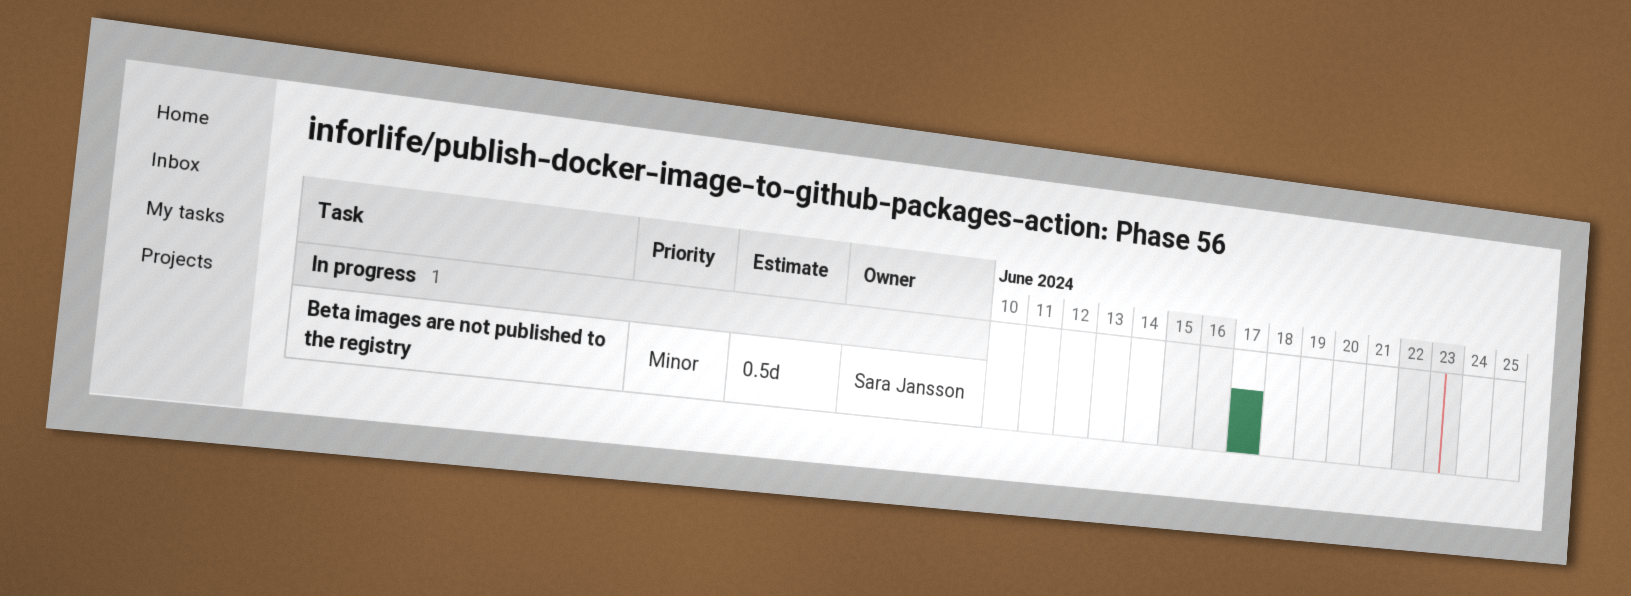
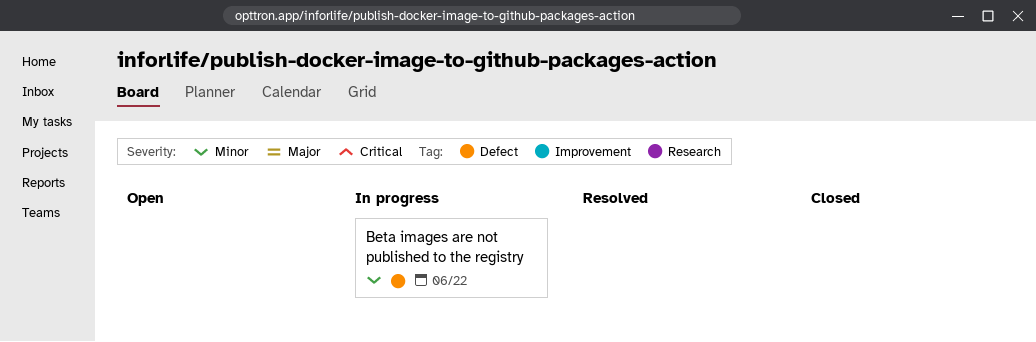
Beta images are not published to the registry, due: Jun 17 -> Jun 22

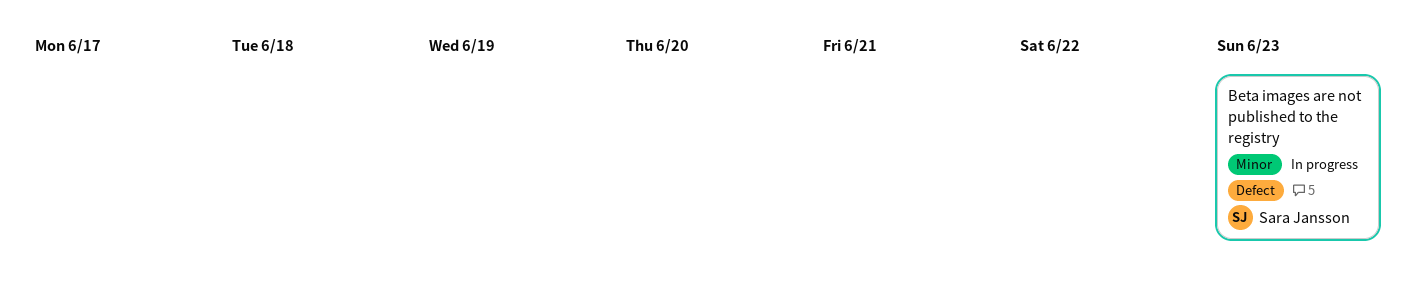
Beta images are not published to the registry, due: Jun 22 -> Jun 23

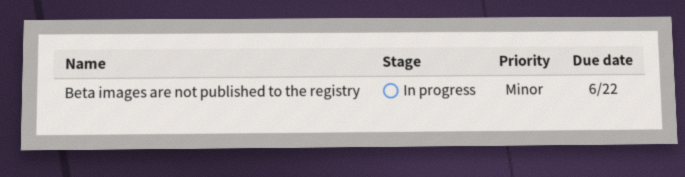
Beta images are not published to the registry, due: Jun 23 -> Jun 22

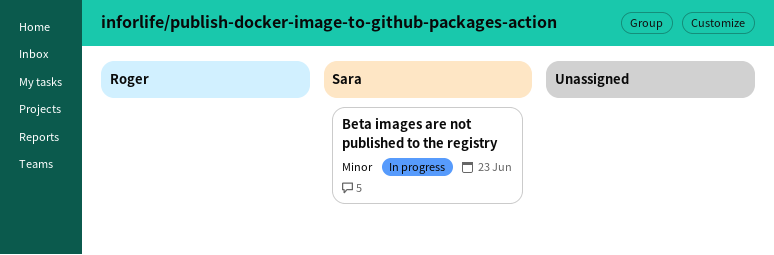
Beta images are not published to the registry, due: Jun 22 -> Jun 23

